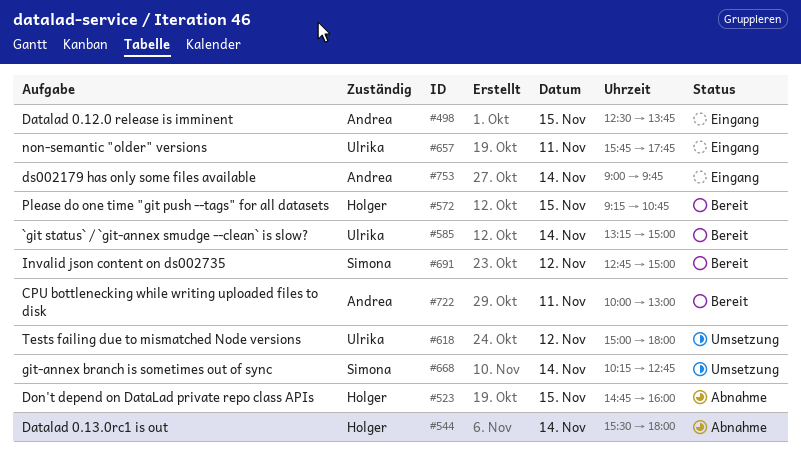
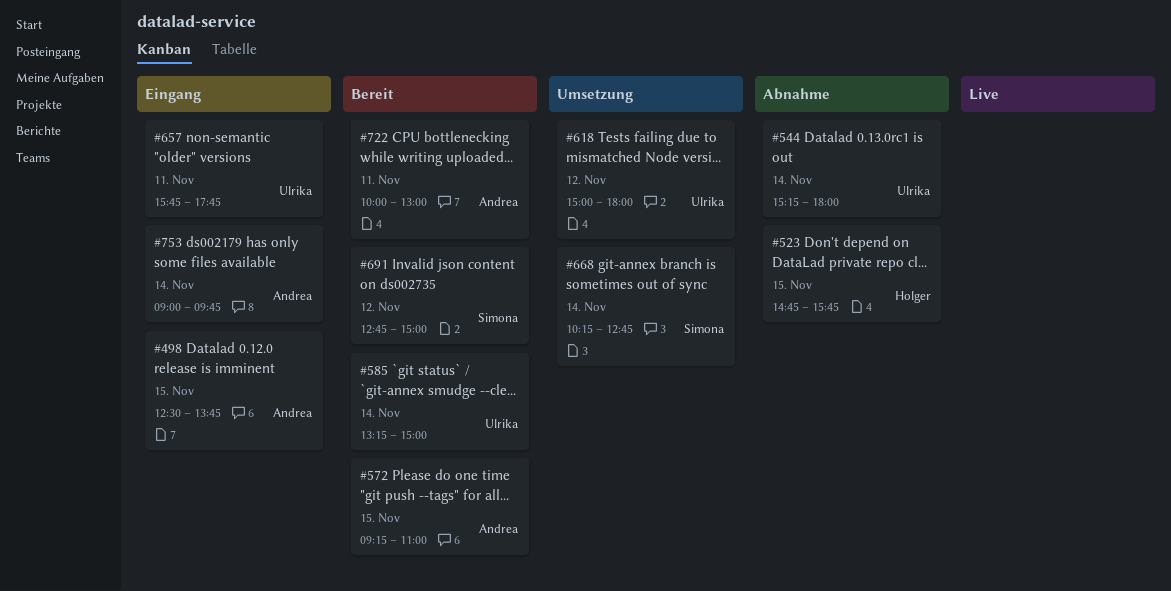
#523, ends: 16:00 -> 15:45
#544, owner: Holger -> Ulrika
#544, begins: 15:30 -> 15:15
#572, owner: Holger -> Andrea
#572, ends: 10:45 -> 11:00

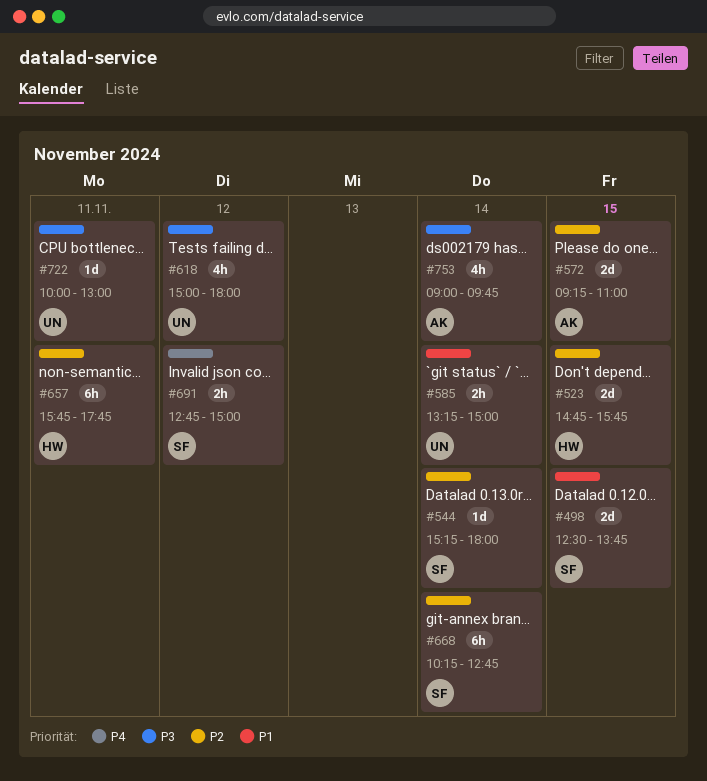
#498, owner: Andrea -> Simona
#544, owner: Ulrika -> Simona
#657, owner: Ulrika -> Holger
#722, owner: Andrea -> Ulrika

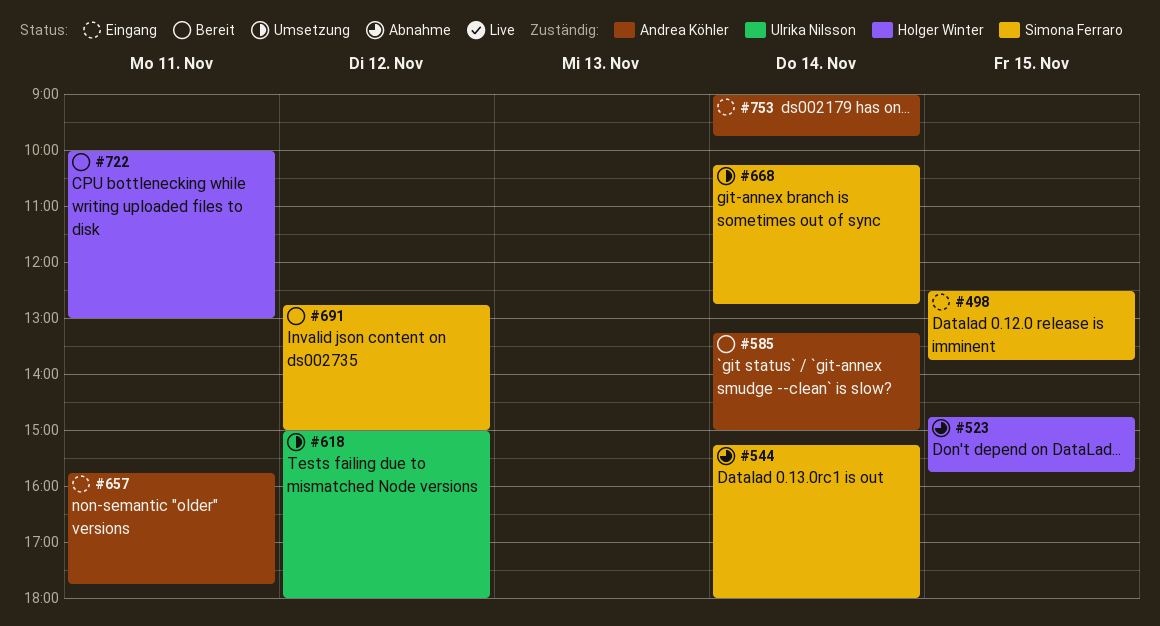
#572: present -> none
#585, owner: Ulrika Nilsson -> Andrea Köhler
#657, owner: Holger Winter -> Andrea Köhler
#722, owner: Ulrika Nilsson -> Holger Winter

